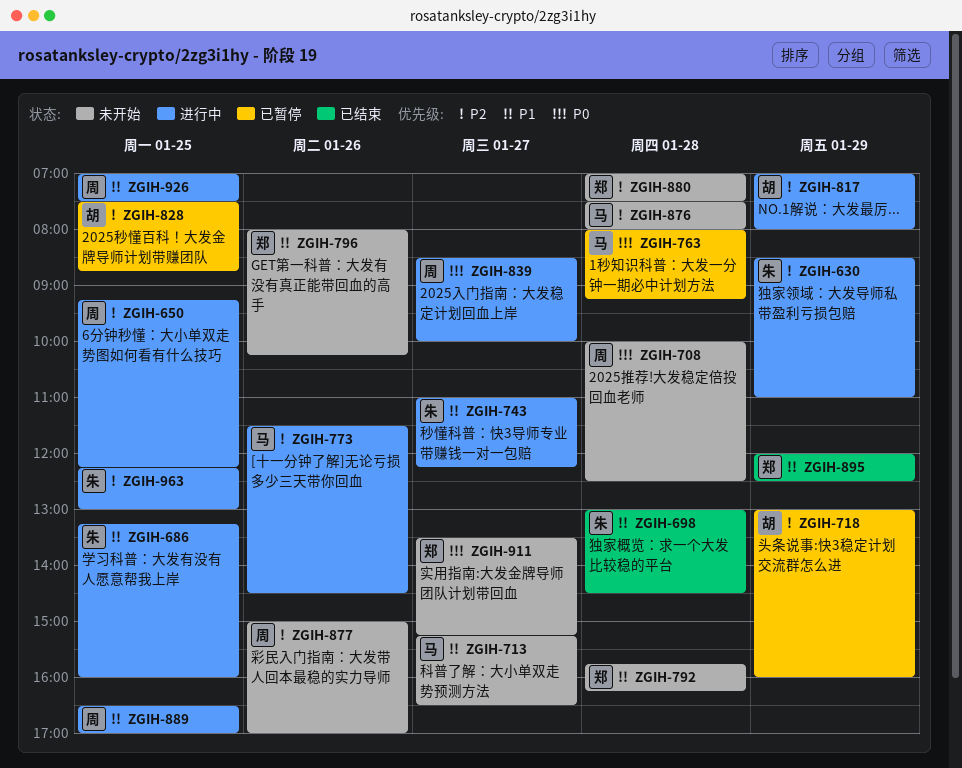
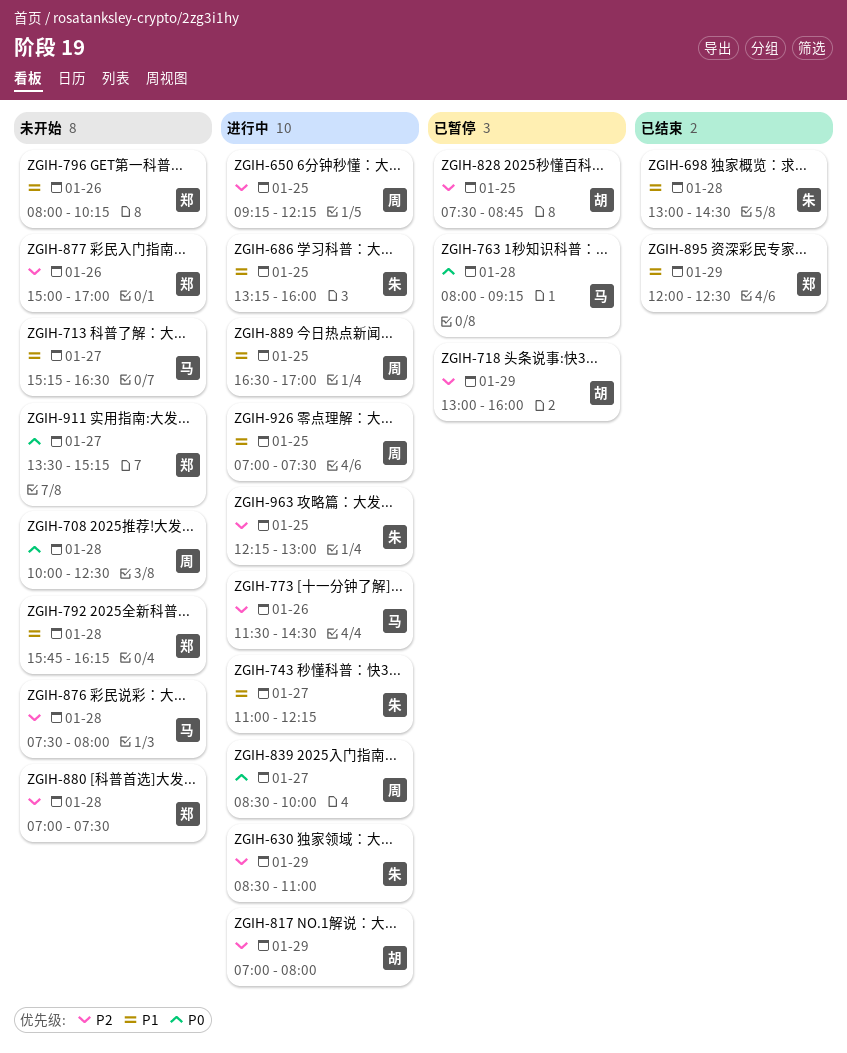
ZGIH-877, owner: 周 -> 郑

